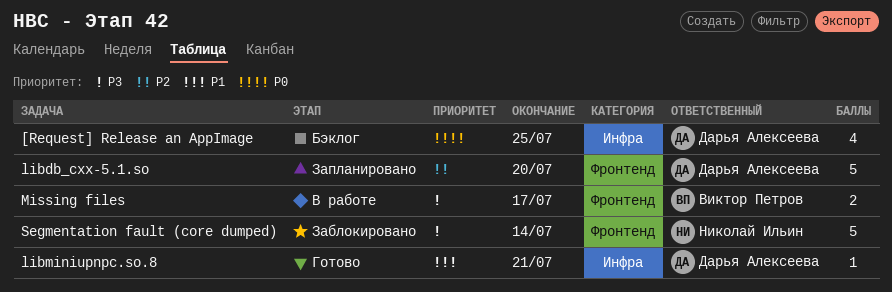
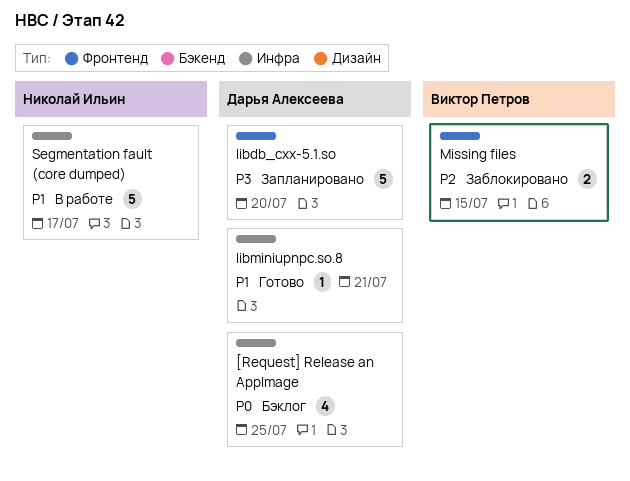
libdb_cxx-5.1.so, priority: P2 -> P3
Missing files, status: В работе -> Заблокировано
Missing files, priority: P3 -> P2
Missing files, due: Jul 17 -> Jul 15
Segmentation fault (core dumped), status: Заблокировано -> В работе
Segmentation fault (core dumped), priority: P3 -> P1
Segmentation fault (core dumped), label: Фронтенд -> Инфра
Segmentation fault (core dumped), due: Jul 14 -> Jul 17

